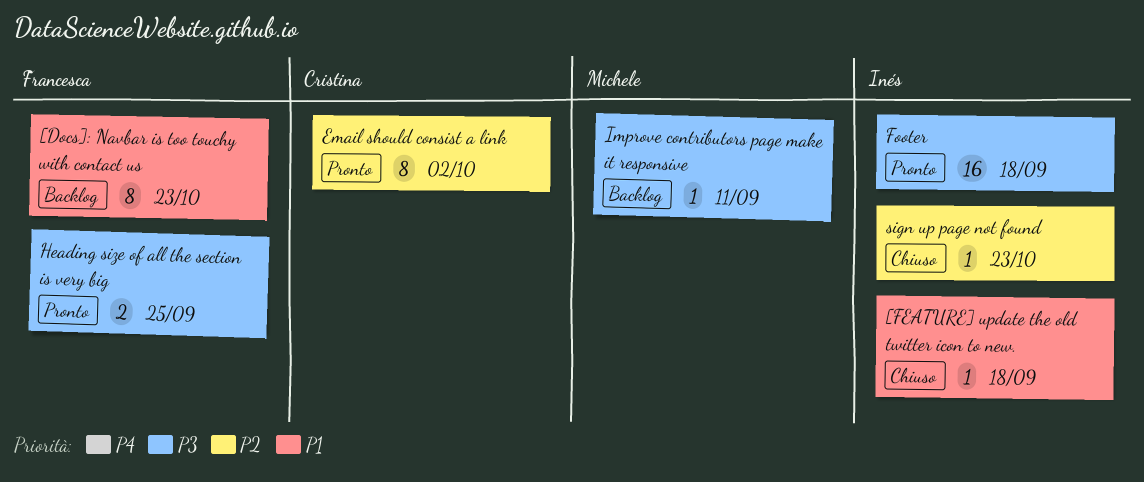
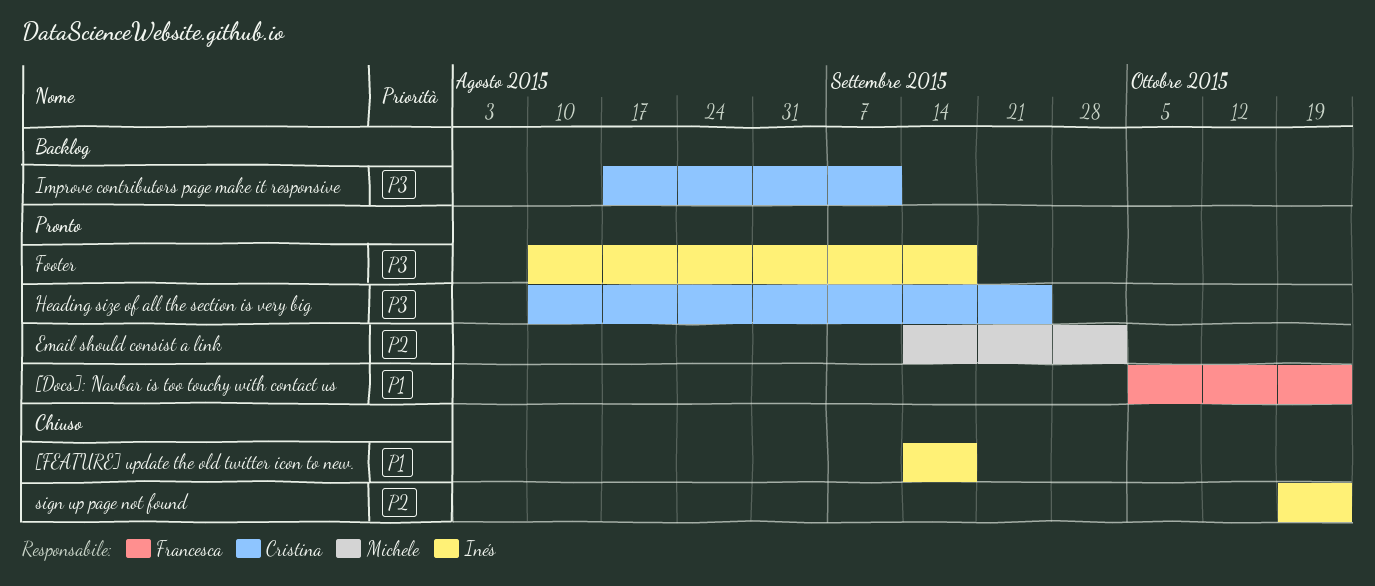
[Docs]: Navbar is too touchy with contact us, status: Backlog -> Pronto
Email should consist a link, owner: Cristina -> Michele
Heading size of all the section is very big, owner: Francesca -> Cristina
Improve contributors page make it responsive, owner: Michele -> Cristina

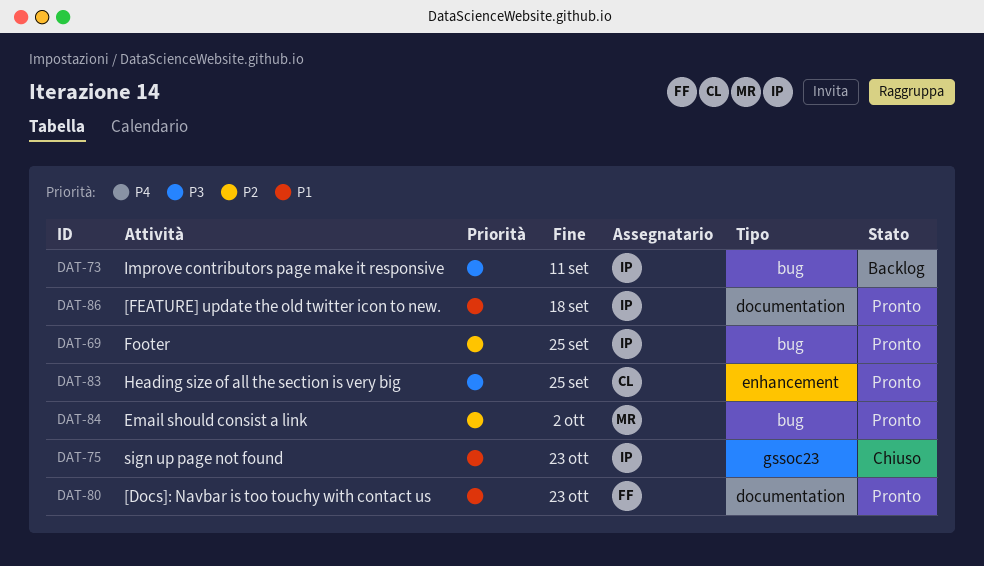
[FEATURE] update the old twitter icon to new., status: Chiuso -> Pronto
Footer, priority: P3 -> P2
Footer, due: Sep 18 -> Sep 25
Improve contributors page make it responsive, owner: Cristina -> Inés
sign up page not found, priority: P2 -> P1

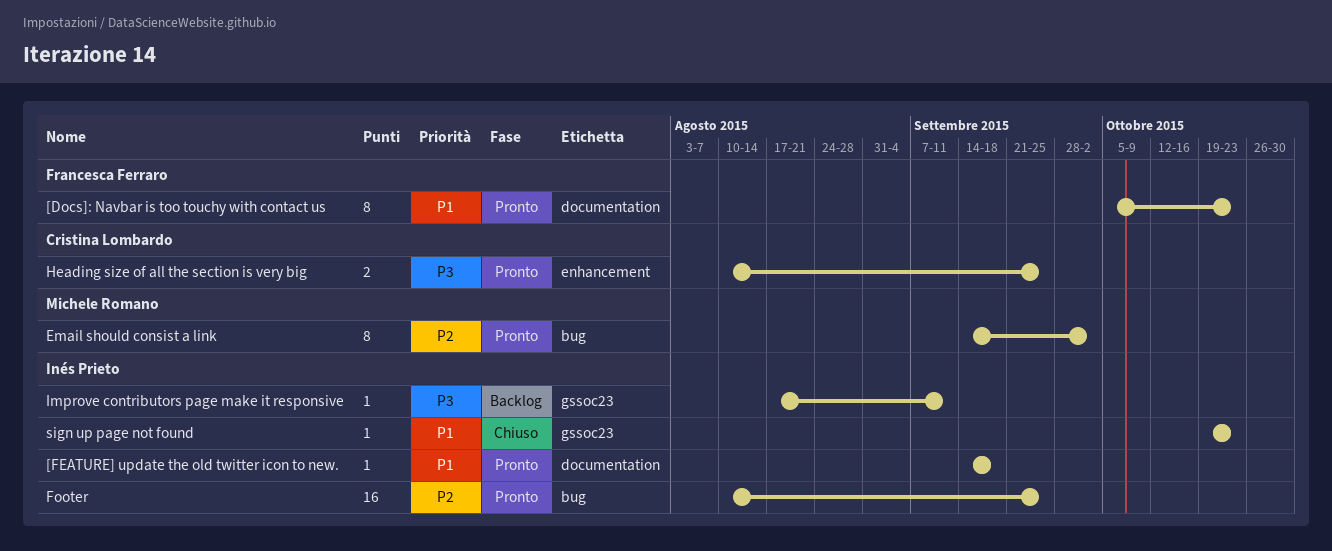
Improve contributors page make it responsive, label: bug -> gssoc23

